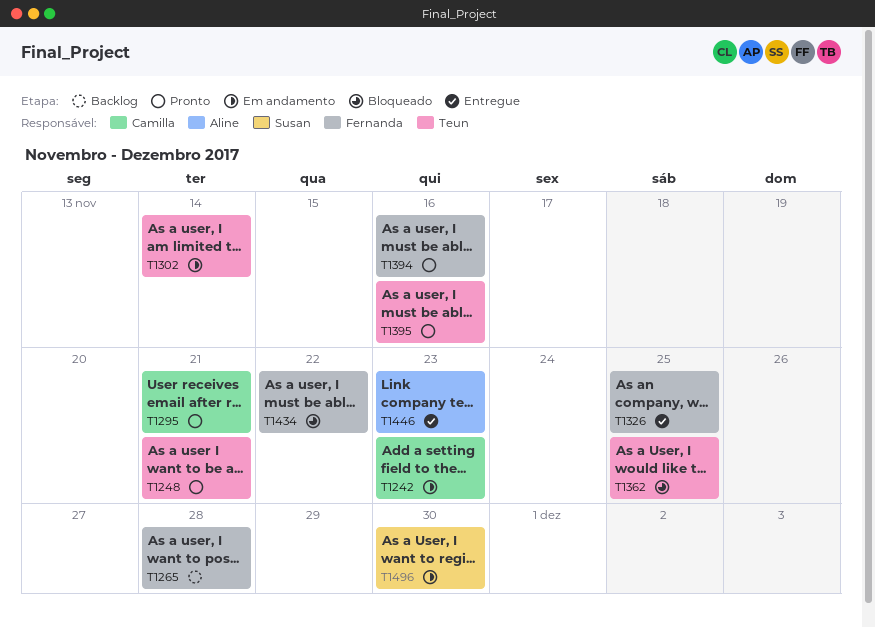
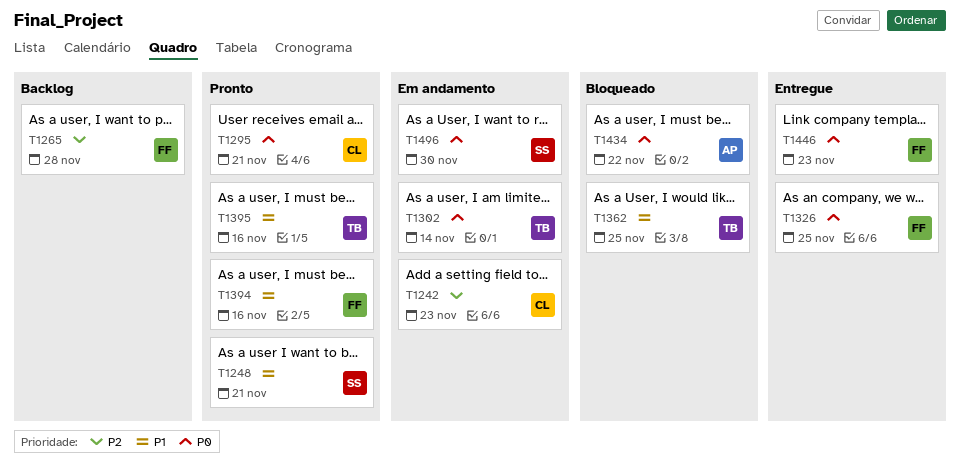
T1248, owner: Teun -> Susan
T1434, owner: Fernanda -> Aline
T1446, owner: Aline -> Fernanda

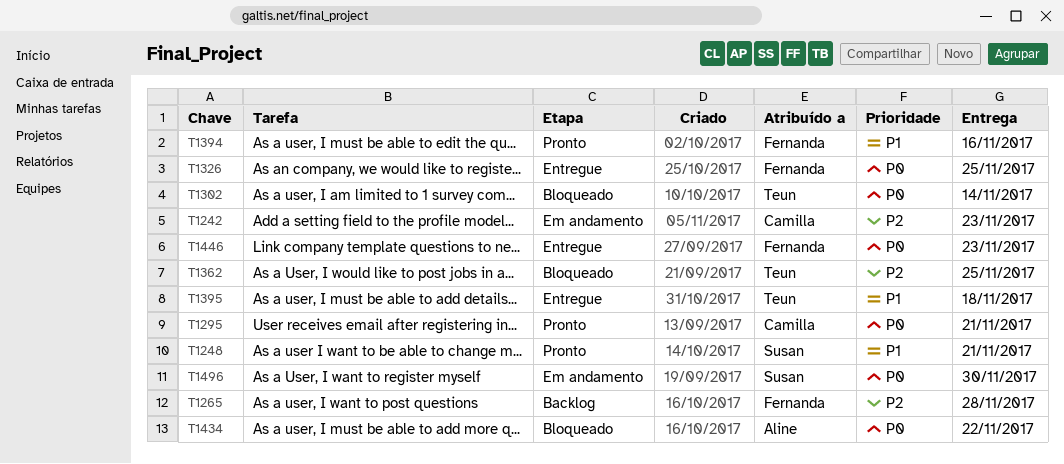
T1302, status: Em andamento -> Bloqueado
T1362, priority: P1 -> P2
T1395, status: Pronto -> Entregue
T1395, due: Nov 16 -> Nov 18

